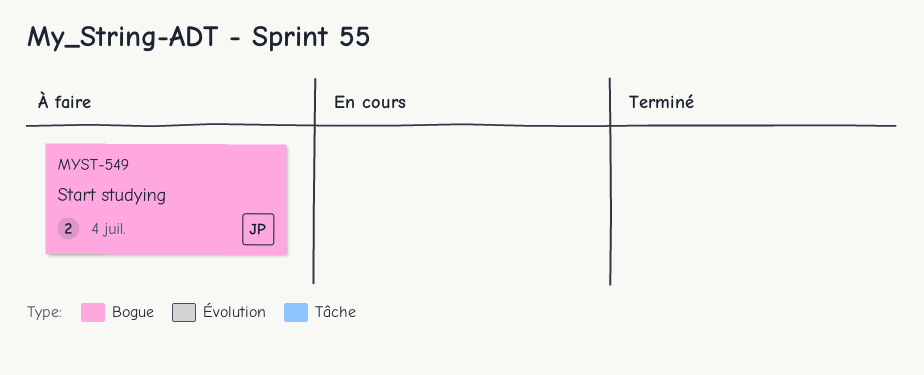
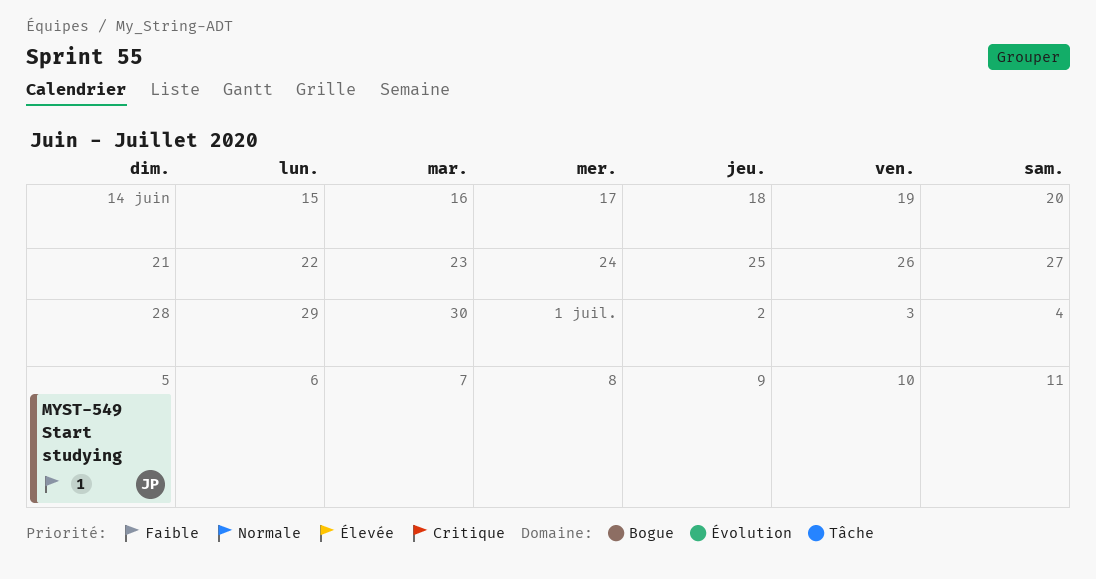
MYST-549, estimate: 2 -> 1
MYST-549, due: Jul 4 -> Jul 5

